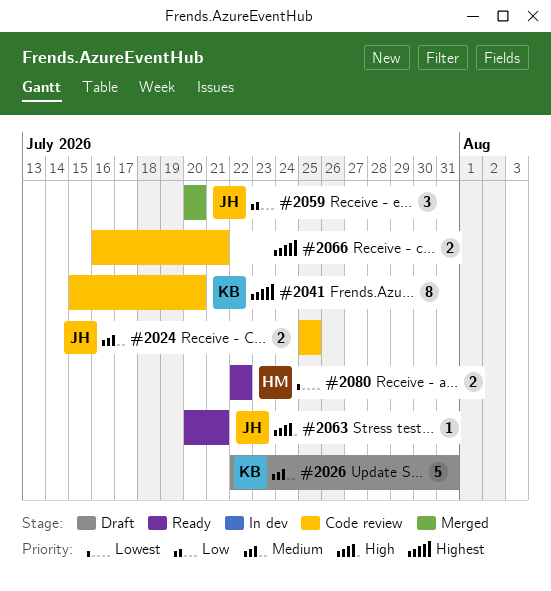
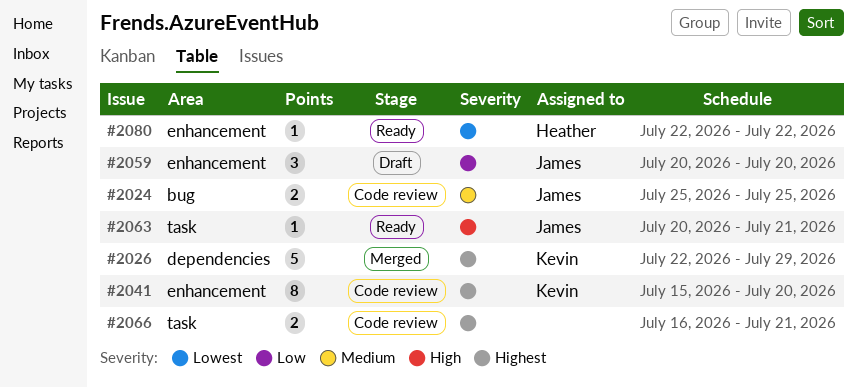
#2026, status: Draft -> Merged
#2026, priority: Medium -> Highest
#2026, due: Jul 31 -> Jul 29
#2059, status: Merged -> Draft
#2080, estimate: 2 -> 1

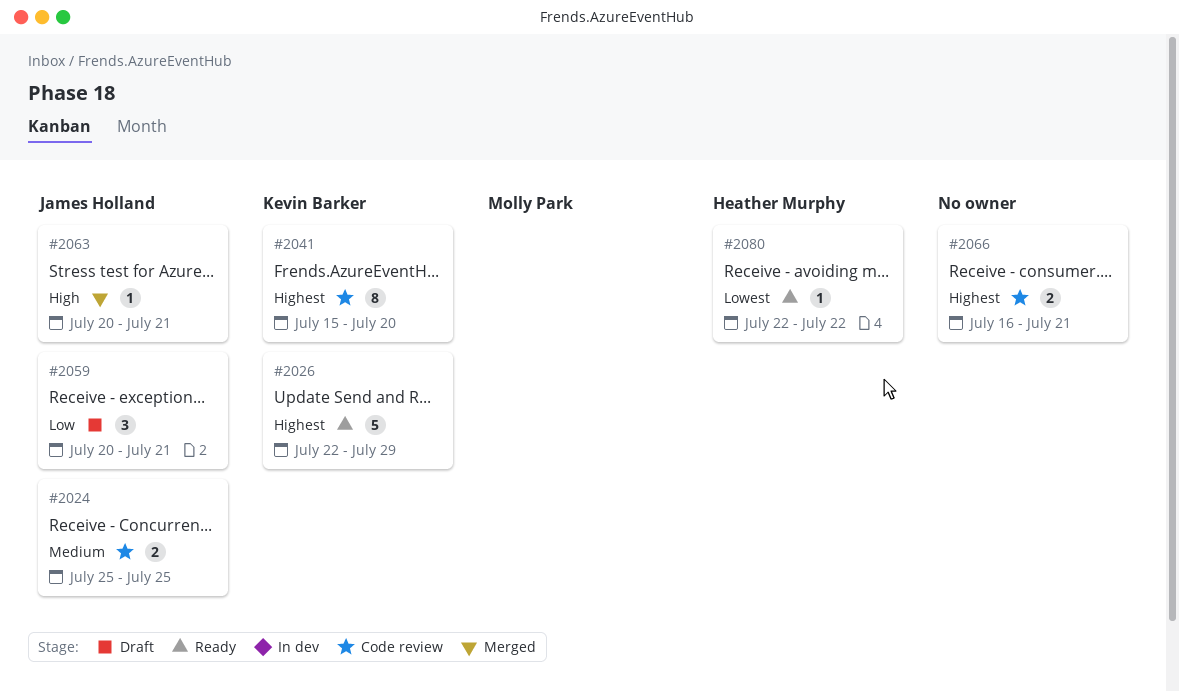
#2026, status: Merged -> Ready
#2059, due: Jul 20 -> Jul 21
#2063, status: Ready -> Merged

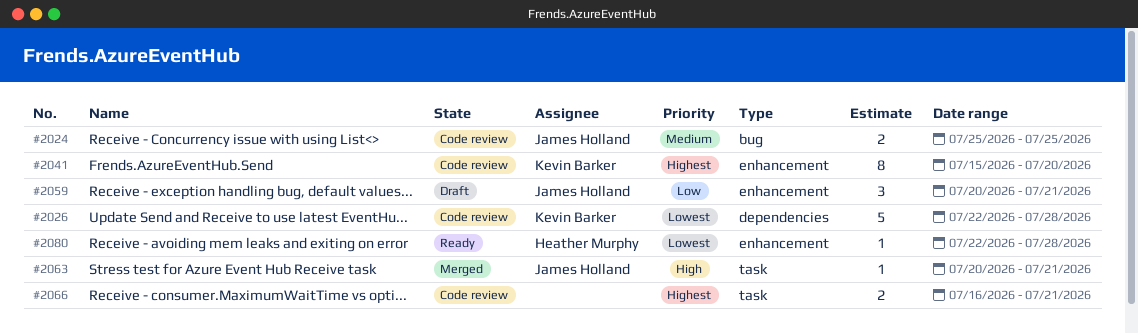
#2026, status: Ready -> Code review
#2026, priority: Highest -> Lowest
#2026, due: Jul 29 -> Jul 28
#2080, due: Jul 22 -> Jul 28

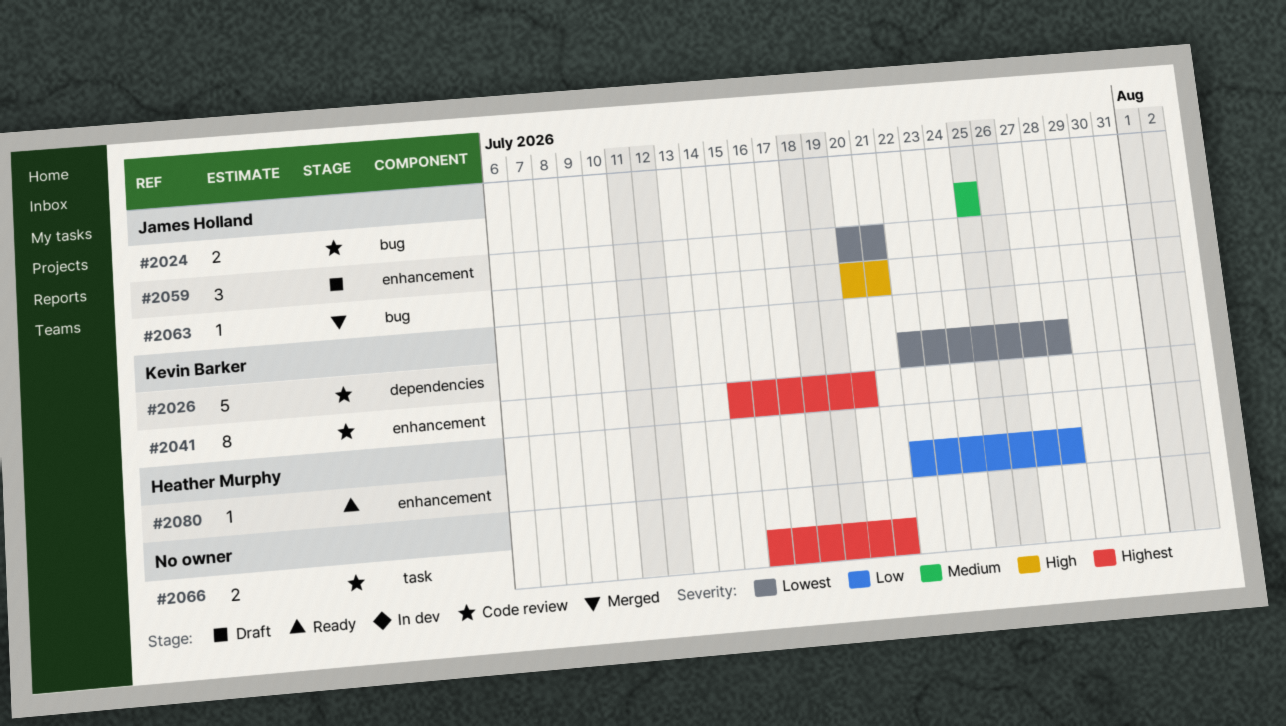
#2059, priority: Low -> Lowest
#2063, label: task -> bug
#2080, priority: Lowest -> Low

